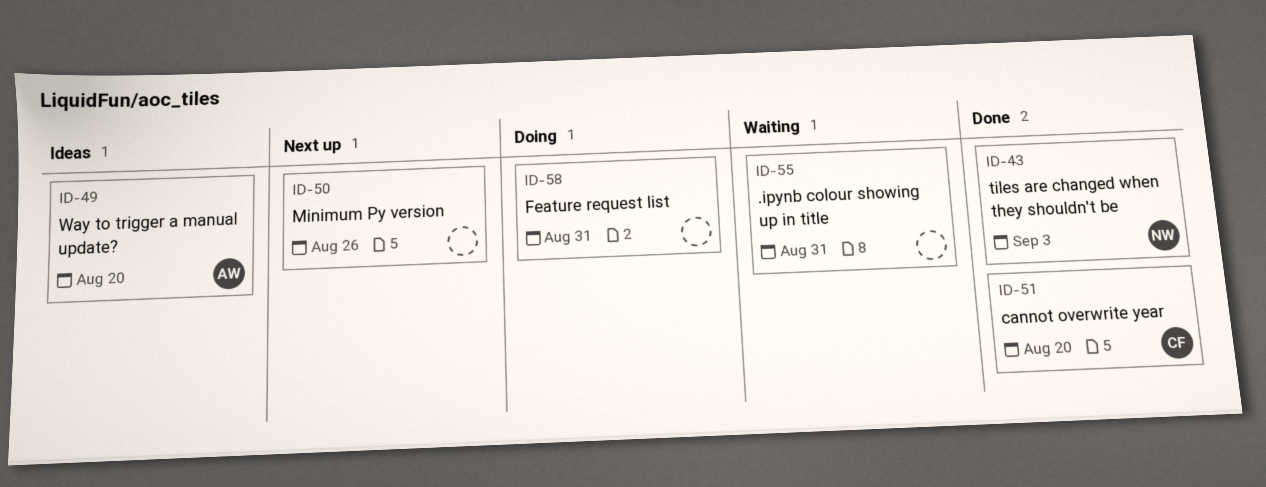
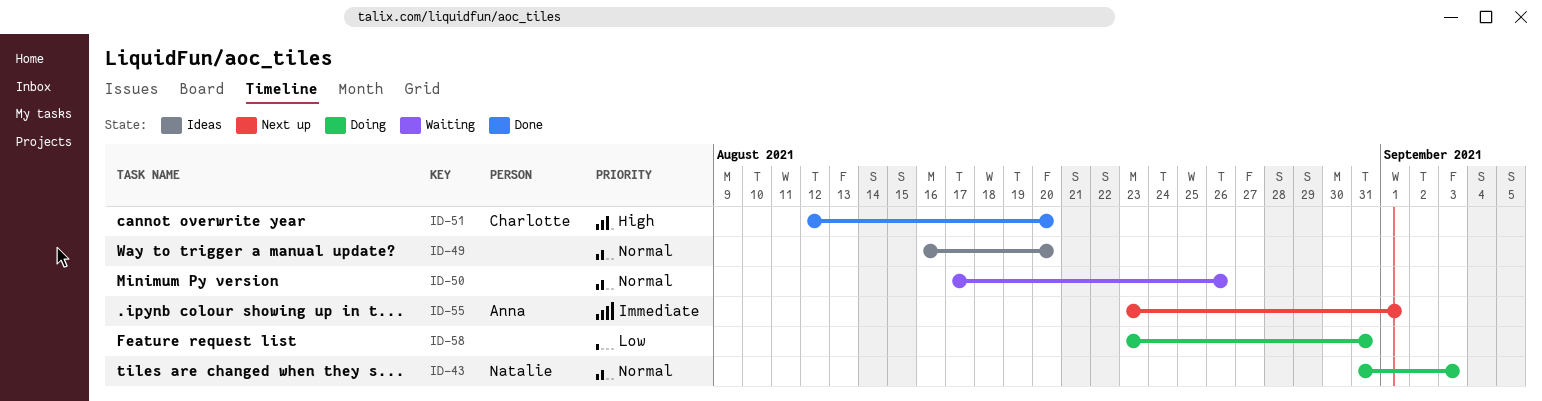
ID-43, status: Done -> Doing
ID-49, owner: Anna -> none
ID-50, status: Next up -> Waiting
ID-55, status: Waiting -> Next up
ID-55, owner: none -> Anna
ID-55, due: Aug 31 -> Sep 1

